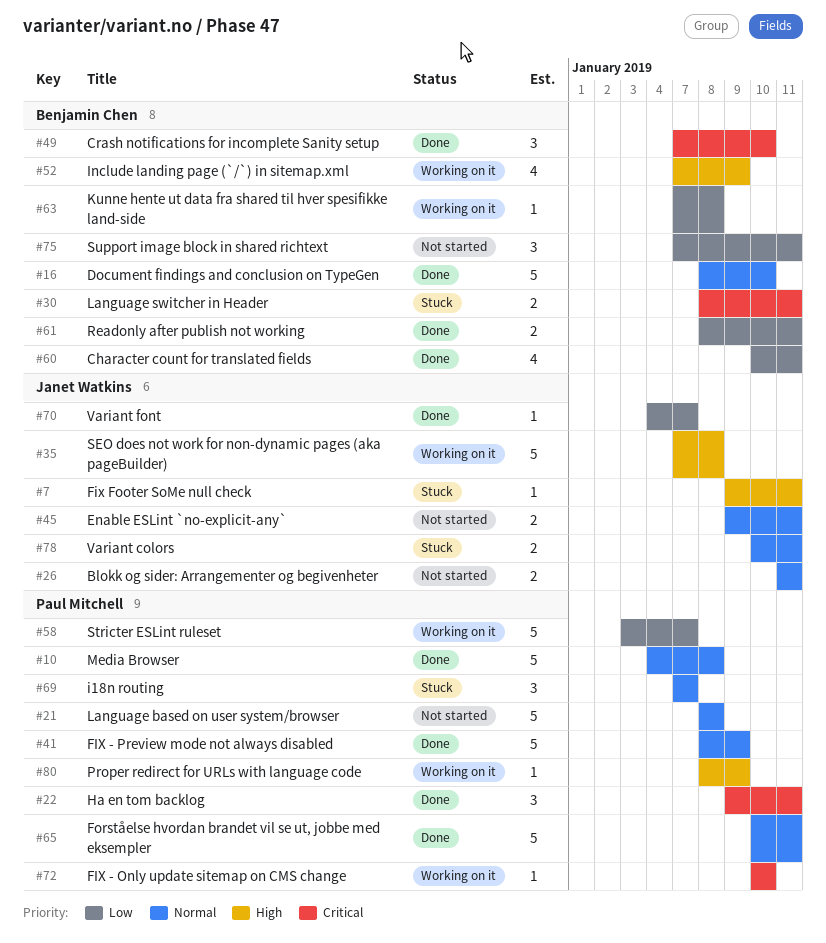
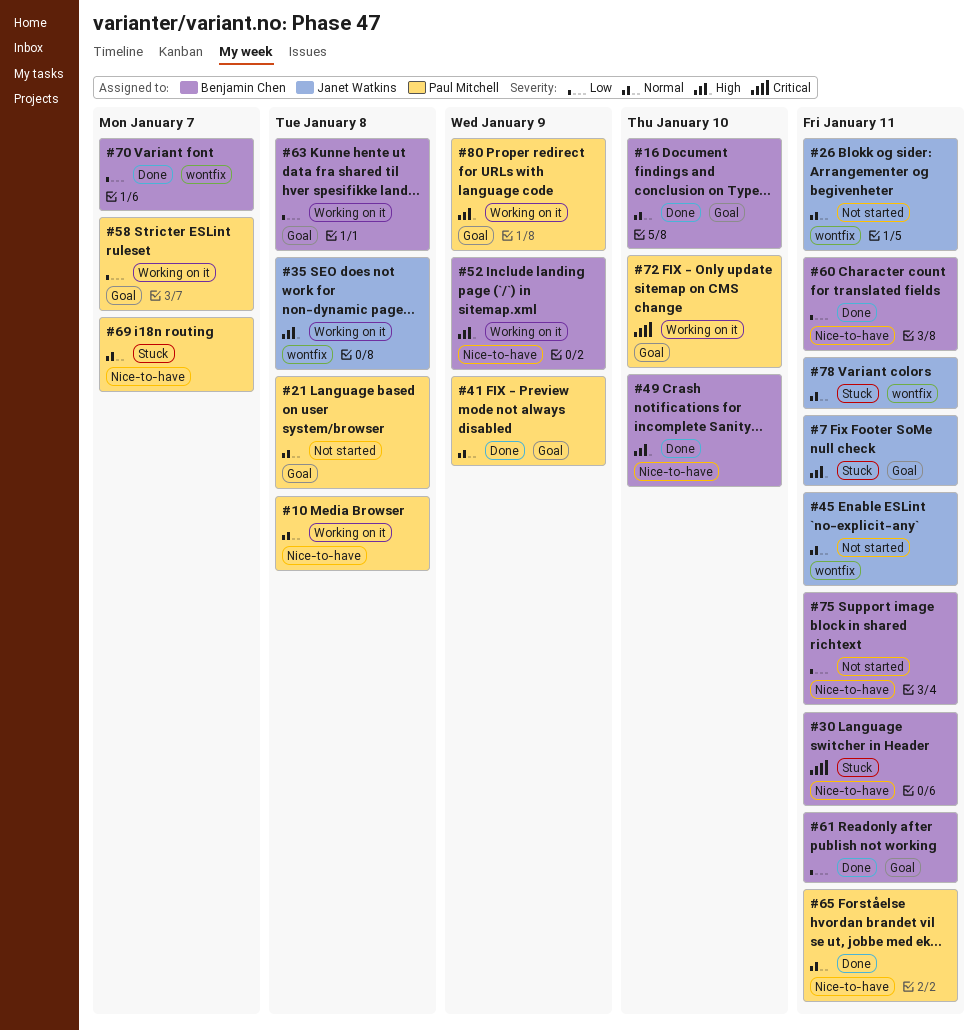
#10, status: Done -> Working on it
#22: present -> none
#49, priority: Critical -> High
#70, owner: Janet Watkins -> Benjamin Chen

